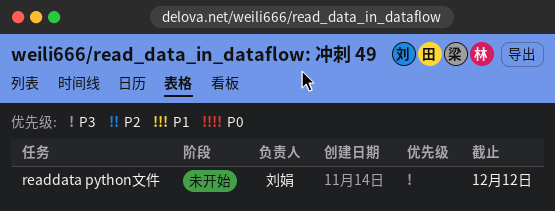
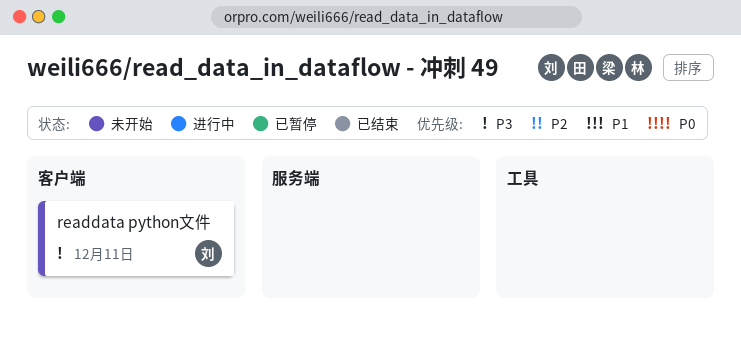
readdata python文件, due: Dec 12 -> Dec 11

